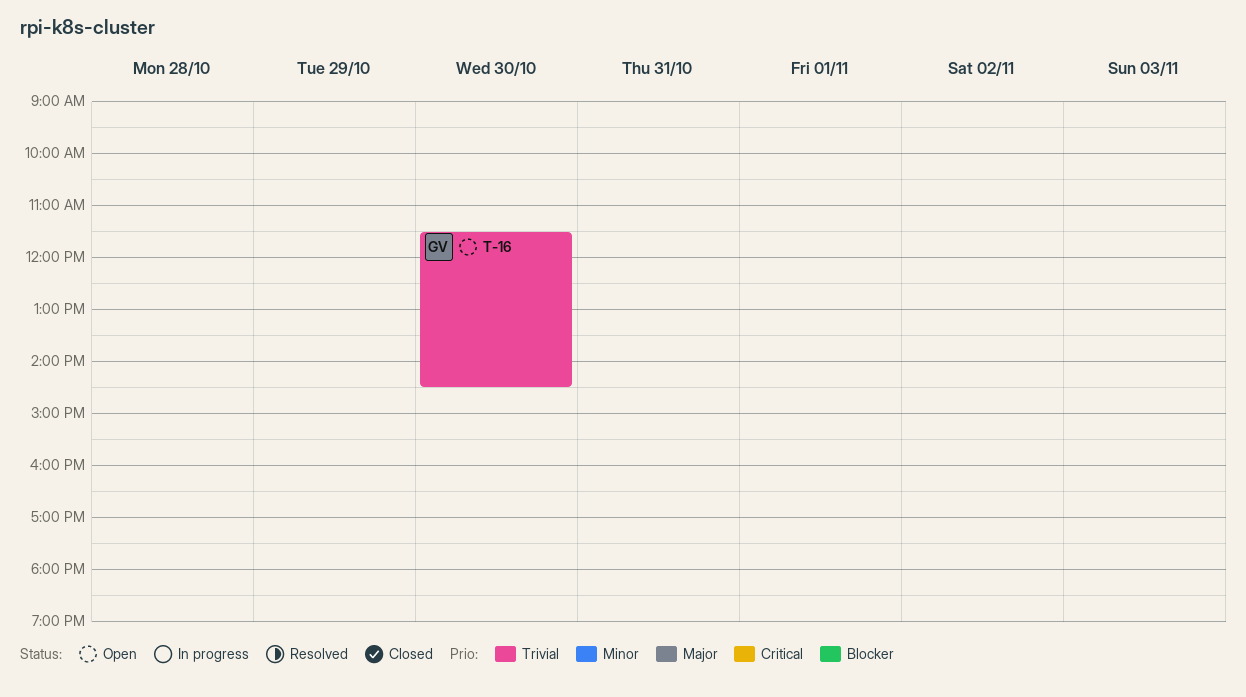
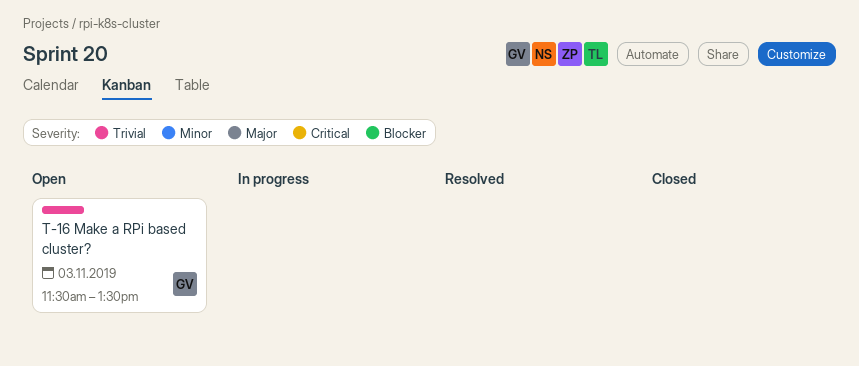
T-16, day: Oct 30 -> Nov 3
T-16, ends: 14:30 -> 13:30

